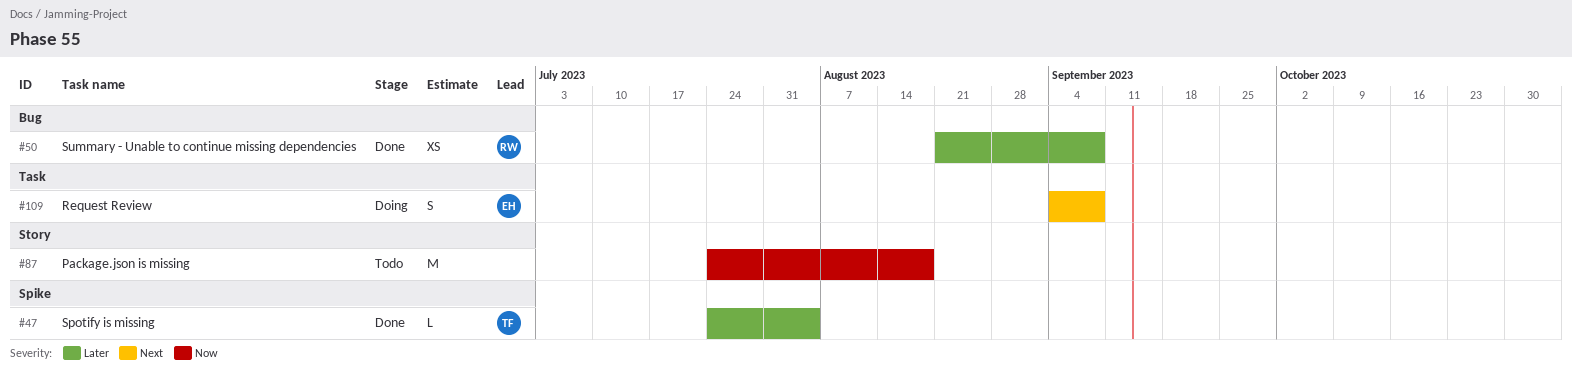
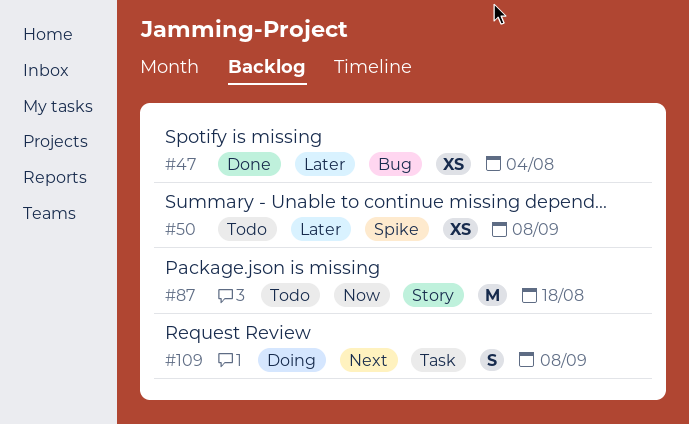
#47, label: Spike -> Bug
#47, estimate: L -> XS
#50, status: Done -> Todo
#50, label: Bug -> Spike

